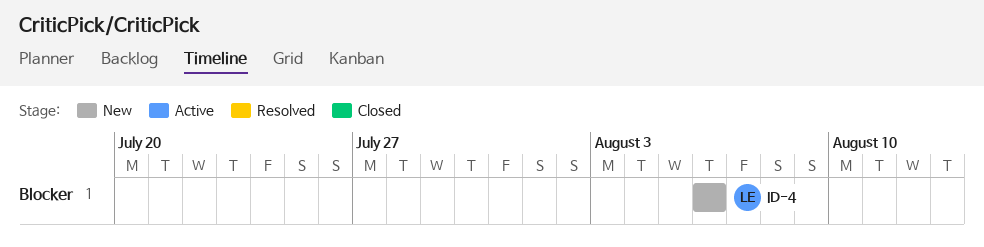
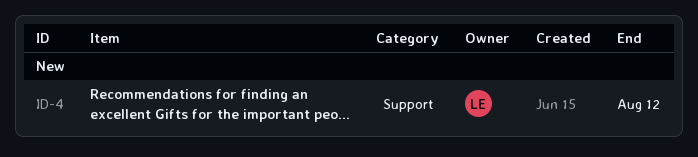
ID-4, due: Aug 6 -> Aug 12

